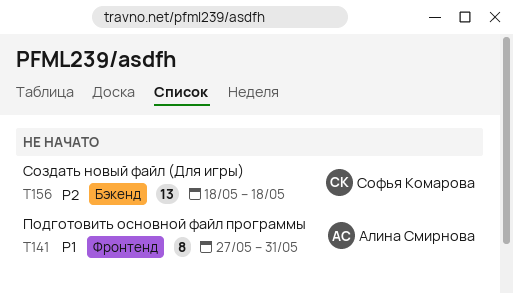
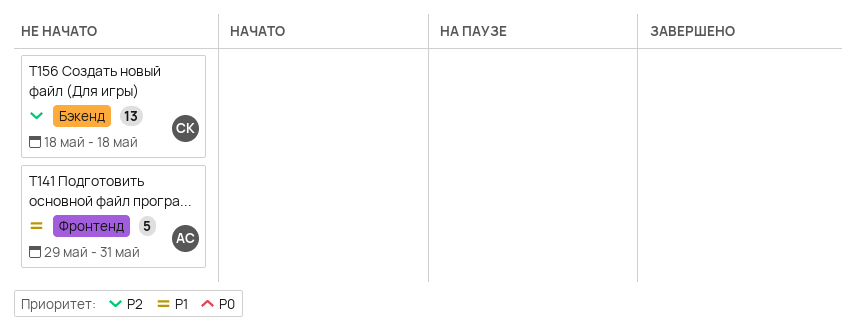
T141, estimate: 8 -> 5
T141, start: May 27 -> May 29

